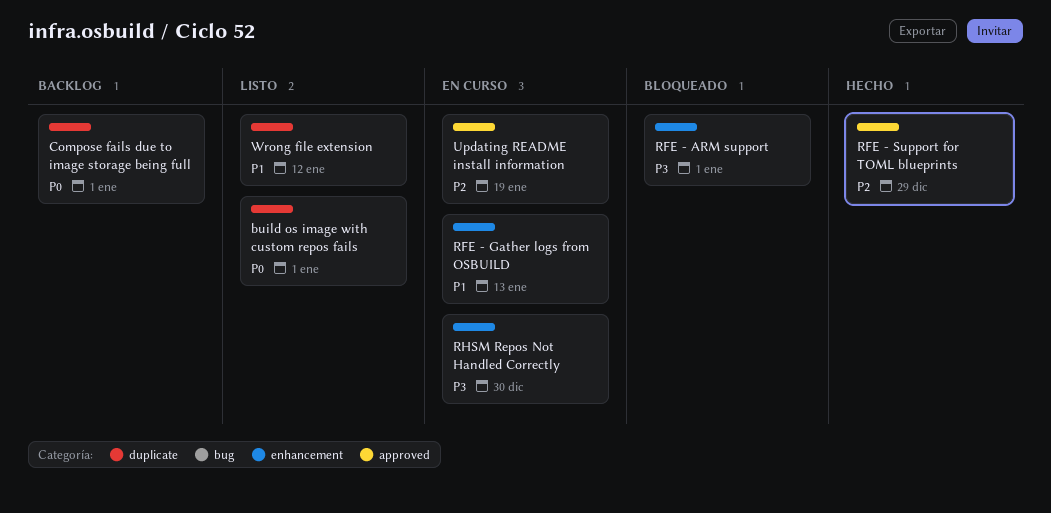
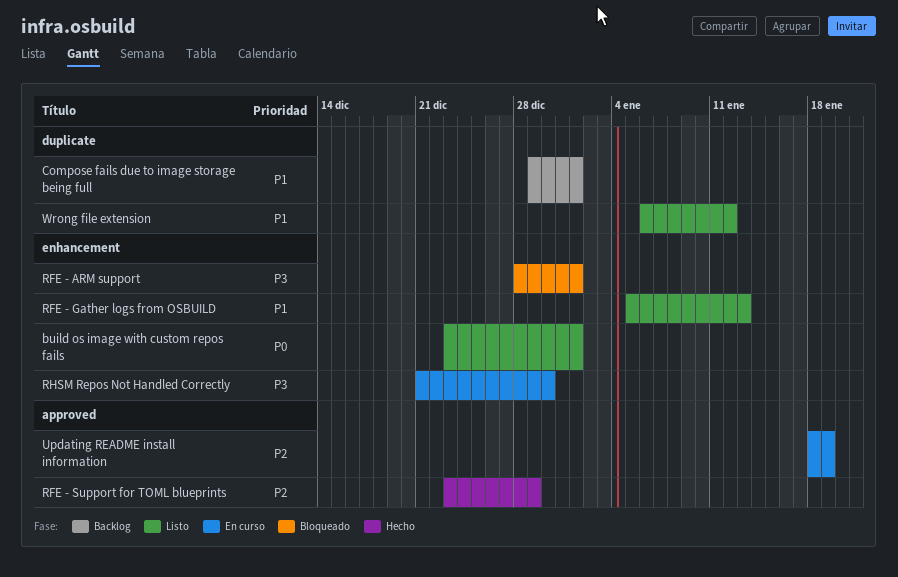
build os image with custom repos fails, label: duplicate -> enhancement
Compose fails due to image storage being full, priority: P0 -> P1
RFE - Gather logs from OSBUILD, status: En curso -> Listo

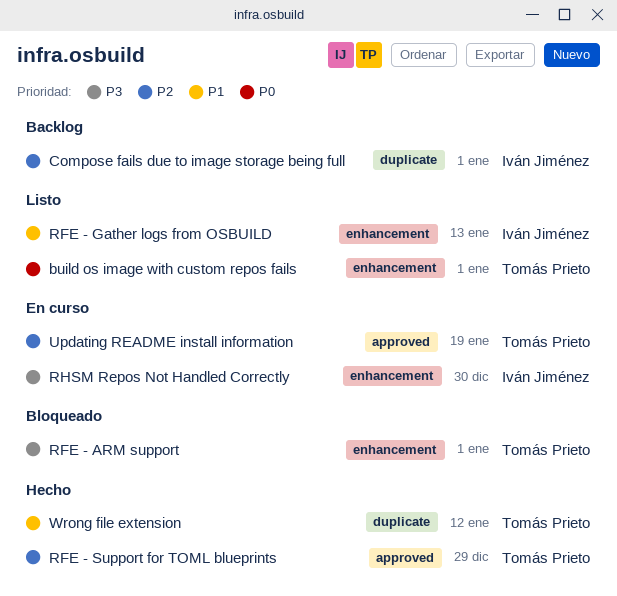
Compose fails due to image storage being full, priority: P1 -> P2
Wrong file extension, status: Listo -> Hecho

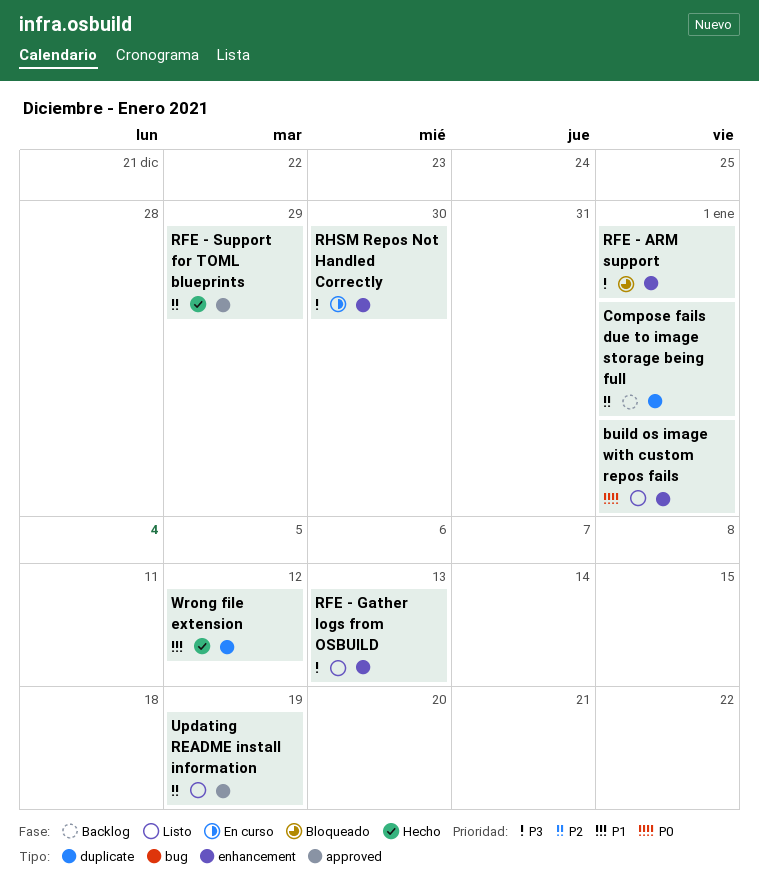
RFE - Gather logs from OSBUILD, priority: P1 -> P3
Updating README install information, status: En curso -> Listo

